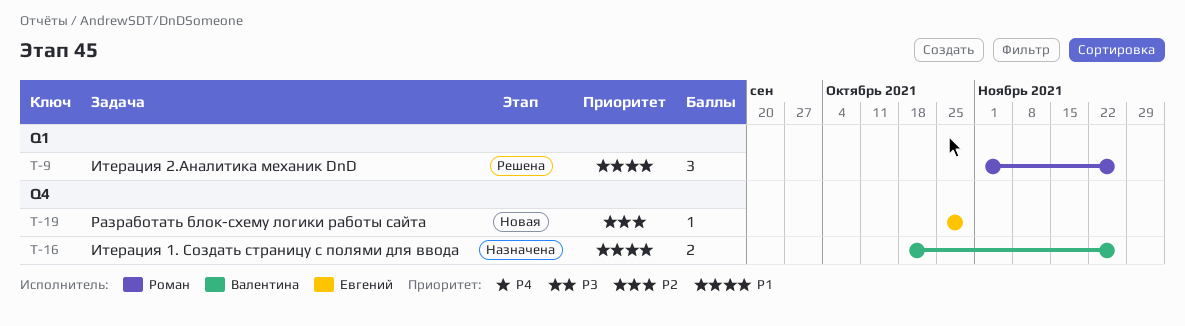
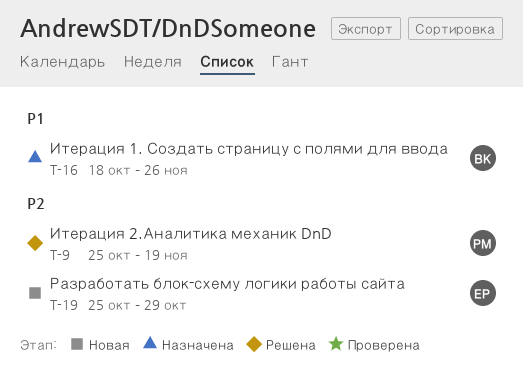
T-9, priority: P1 -> P2
T-9, start: Nov 1 -> Oct 25
T-9, due: Nov 26 -> Nov 19

